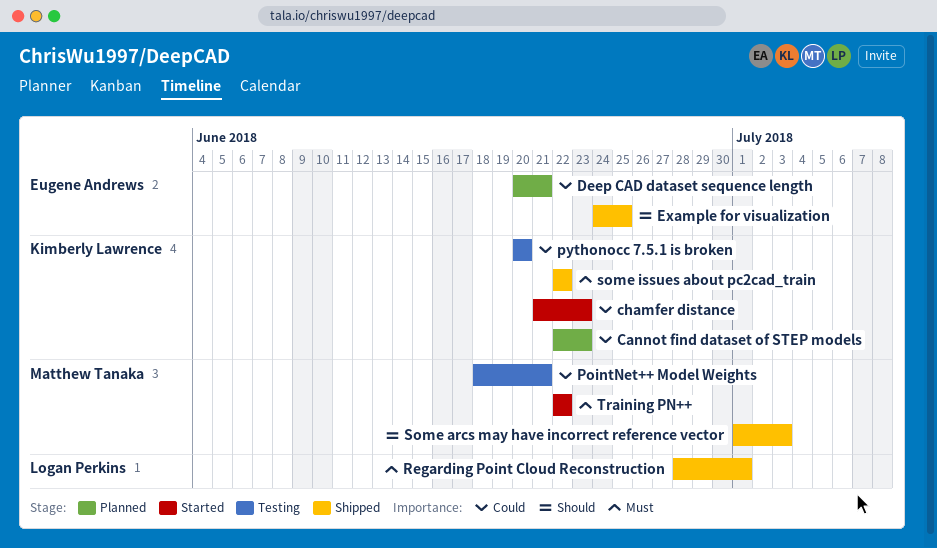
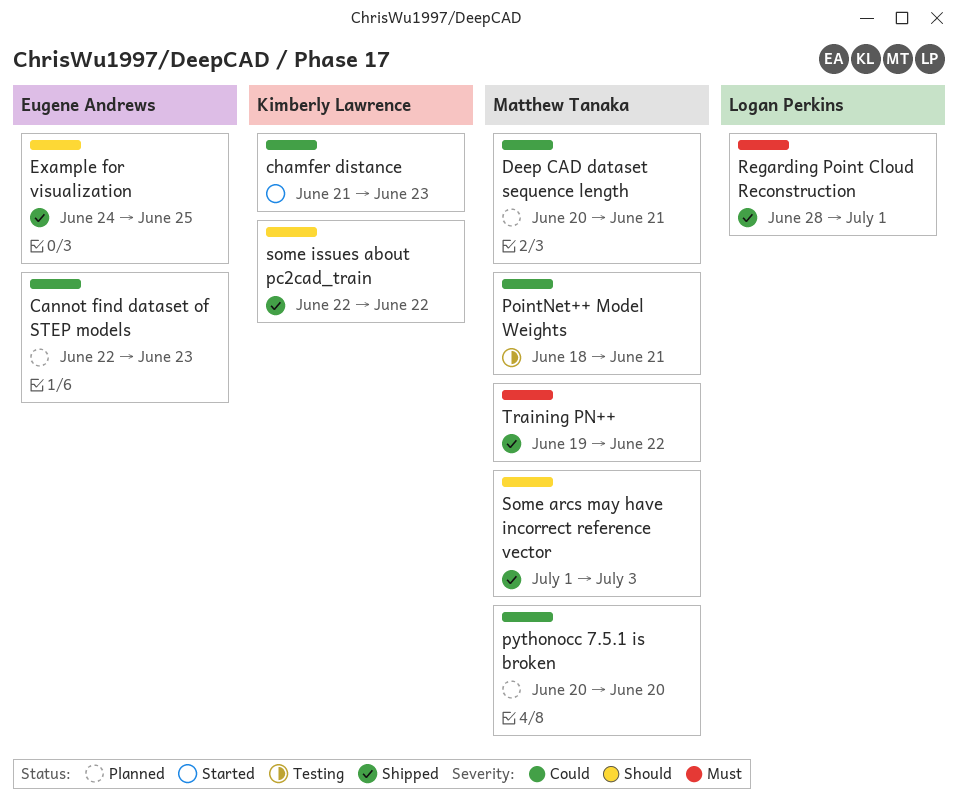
Cannot find dataset of STEP models, owner: Kimberly Lawrence -> Eugene Andrews
Deep CAD dataset sequence length, owner: Eugene Andrews -> Matthew Tanaka
pythonocc 7.5.1 is broken, status: Testing -> Planned
pythonocc 7.5.1 is broken, owner: Kimberly Lawrence -> Matthew Tanaka
some issues about pc2cad_train, priority: Must -> Should
Training PN++, status: Started -> Shipped
Training PN++, start: Jun 22 -> Jun 19

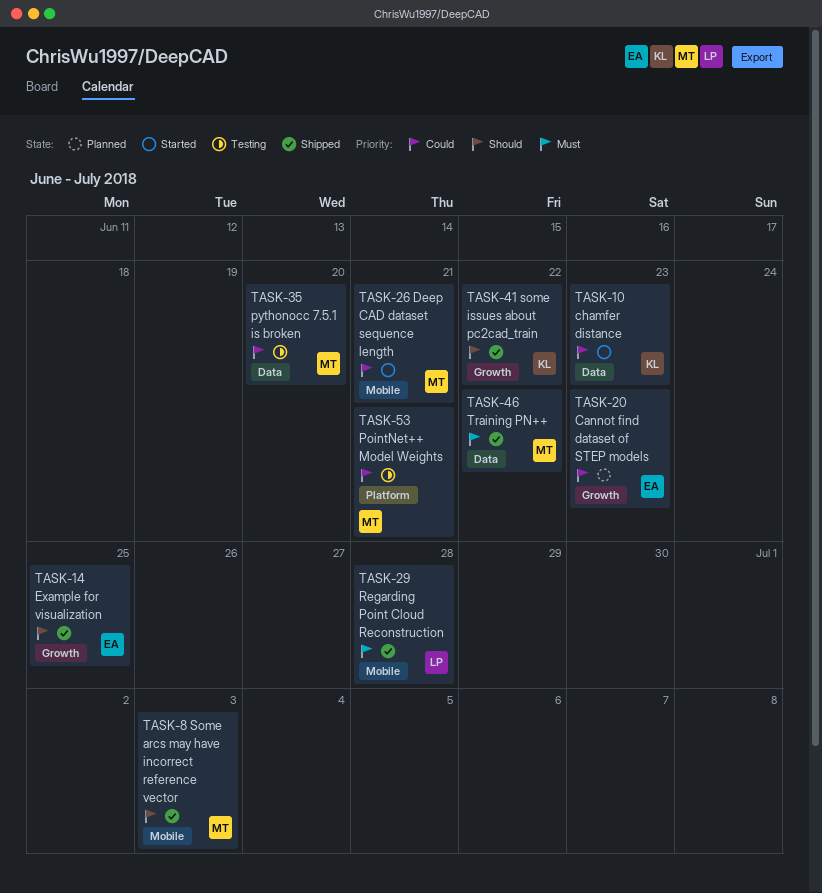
Deep CAD dataset sequence length, status: Planned -> Started
pythonocc 7.5.1 is broken, status: Planned -> Testing
Regarding Point Cloud Reconstruction, due: Jul 1 -> Jun 28

